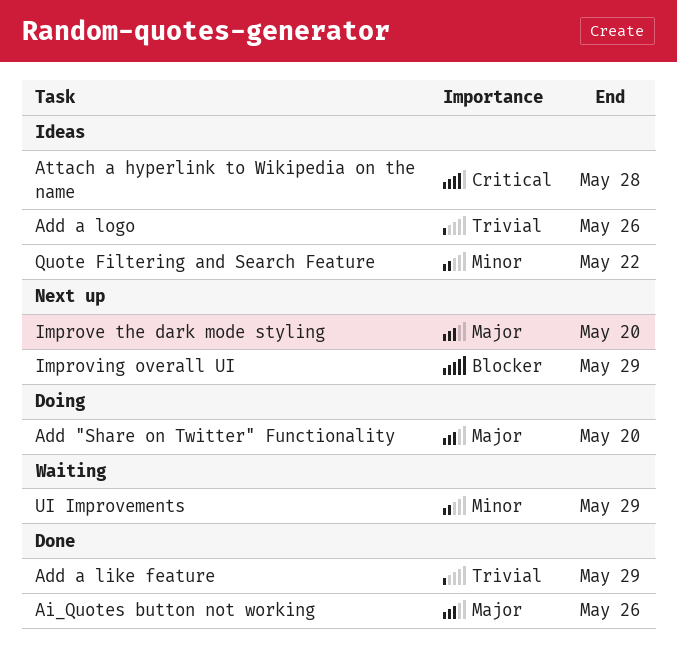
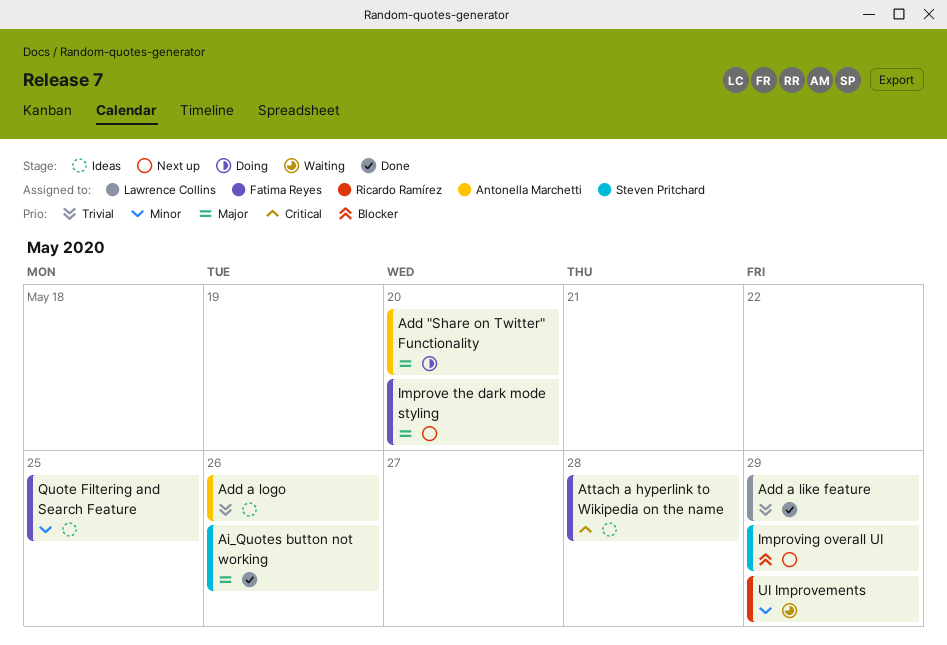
Quote Filtering and Search Feature, due: May 22 -> May 25

